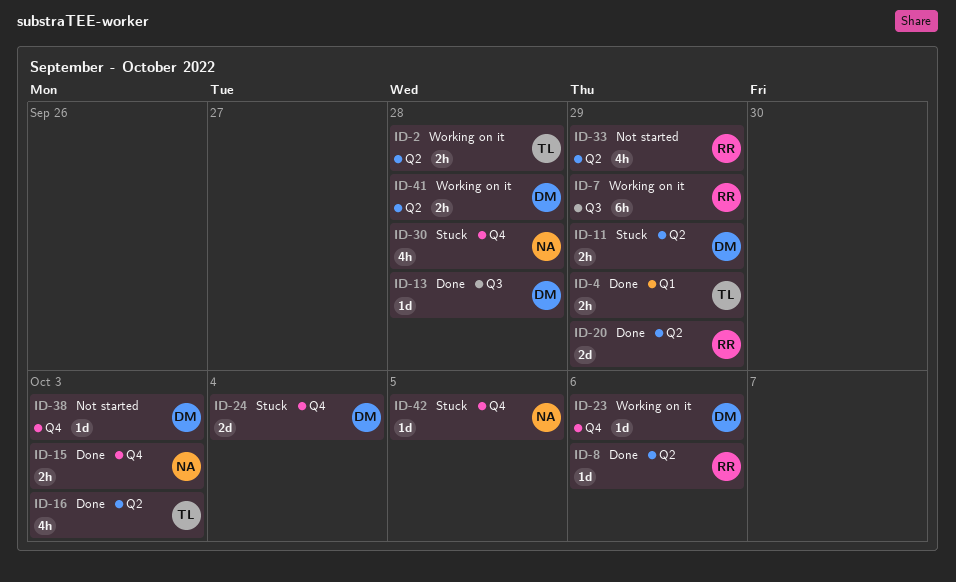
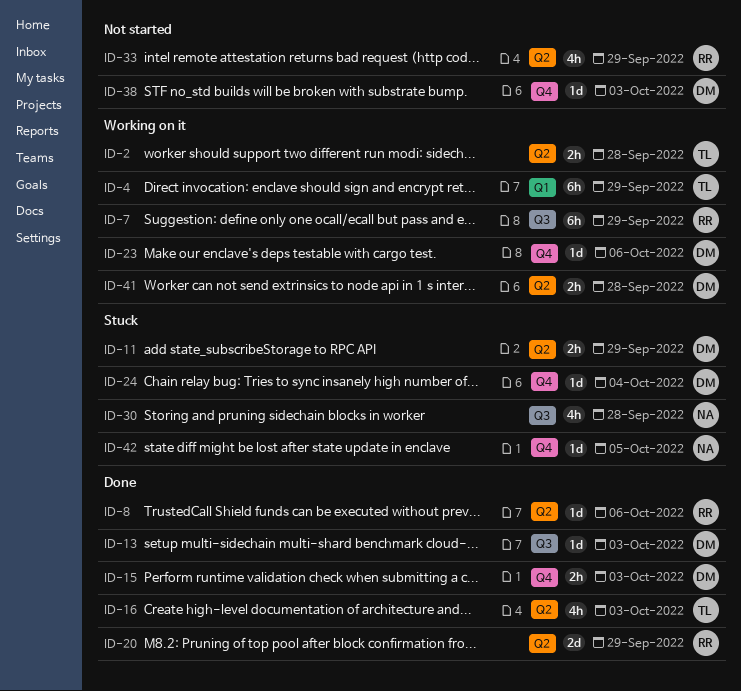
ID-4, status: Done -> Working on it
ID-4, estimate: 2h -> 6h
ID-13, due: Sep 28 -> Oct 3
ID-15, owner: NA -> DM
ID-24, estimate: 2d -> 1d
ID-30, label: Q4 -> Q3

